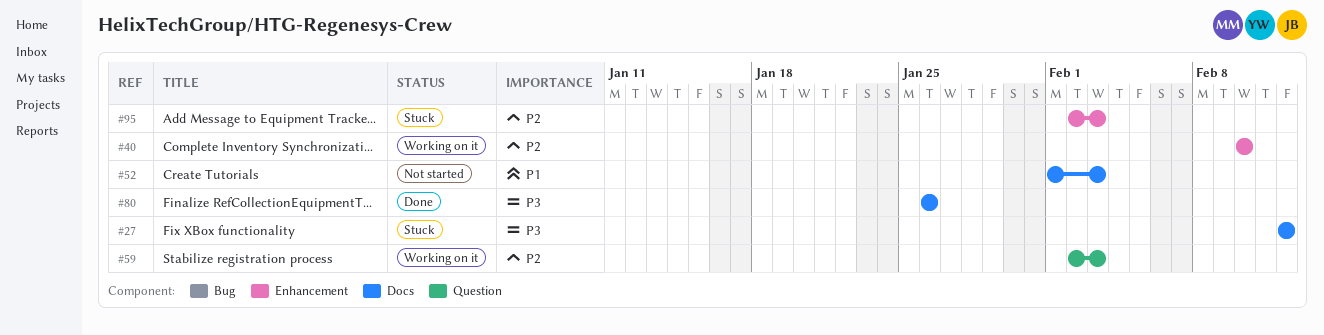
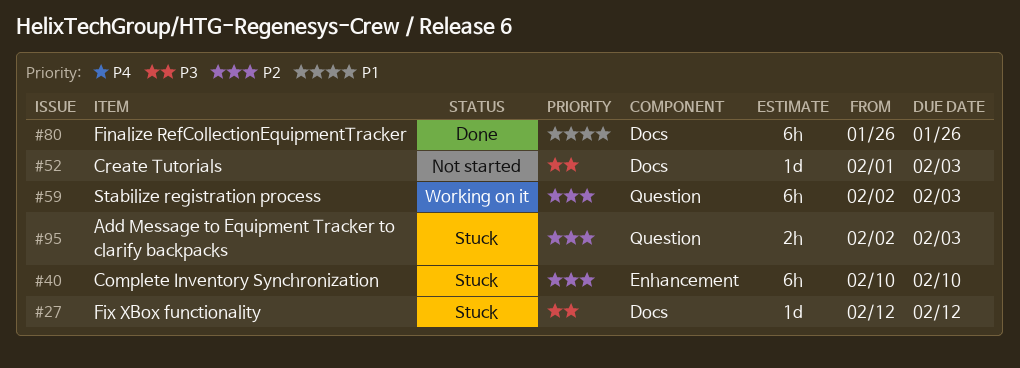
#40, status: Working on it -> Stuck
#52, priority: P1 -> P3
#80, priority: P3 -> P1
#95, label: Enhancement -> Question

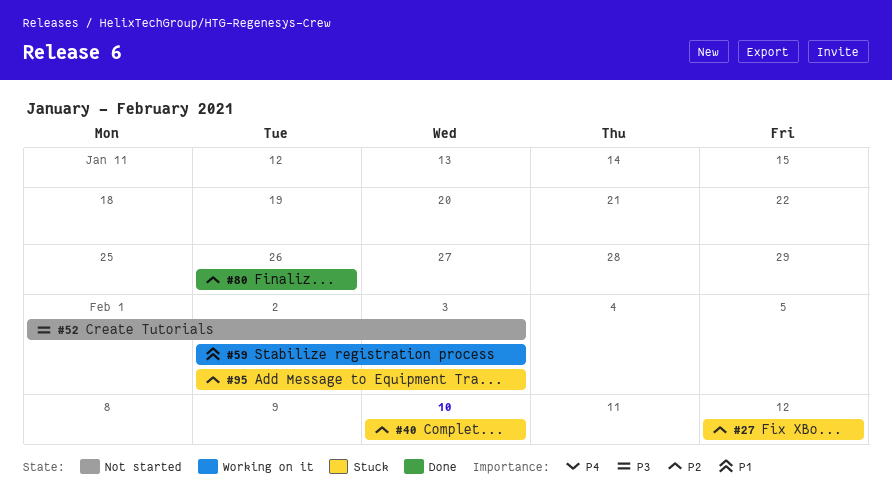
#27, priority: P3 -> P2
#59, priority: P2 -> P1
#80, priority: P1 -> P2

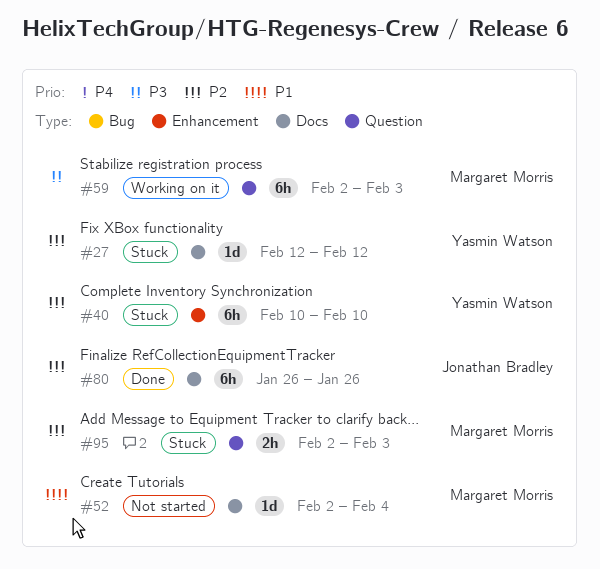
#52, priority: P3 -> P1
#52, start: Feb 1 -> Feb 2
#52, due: Feb 3 -> Feb 4
#59, priority: P1 -> P3

